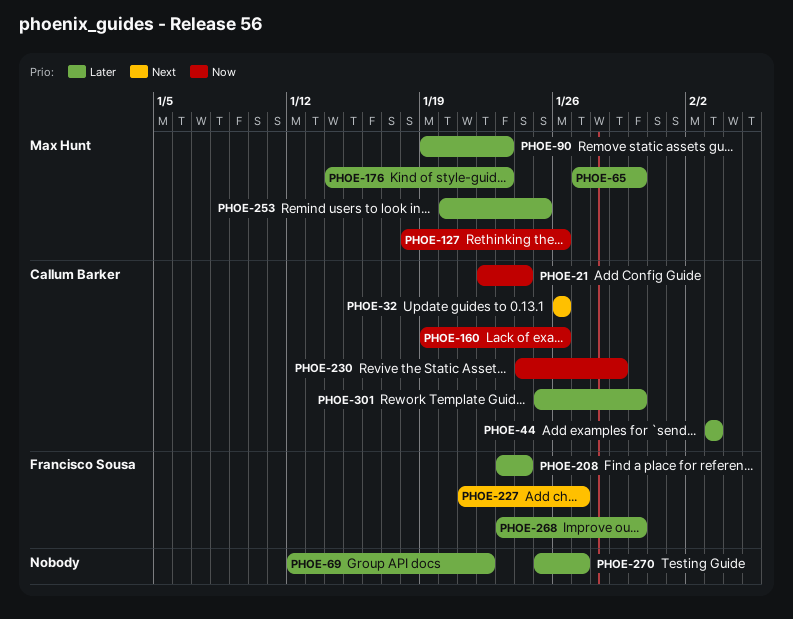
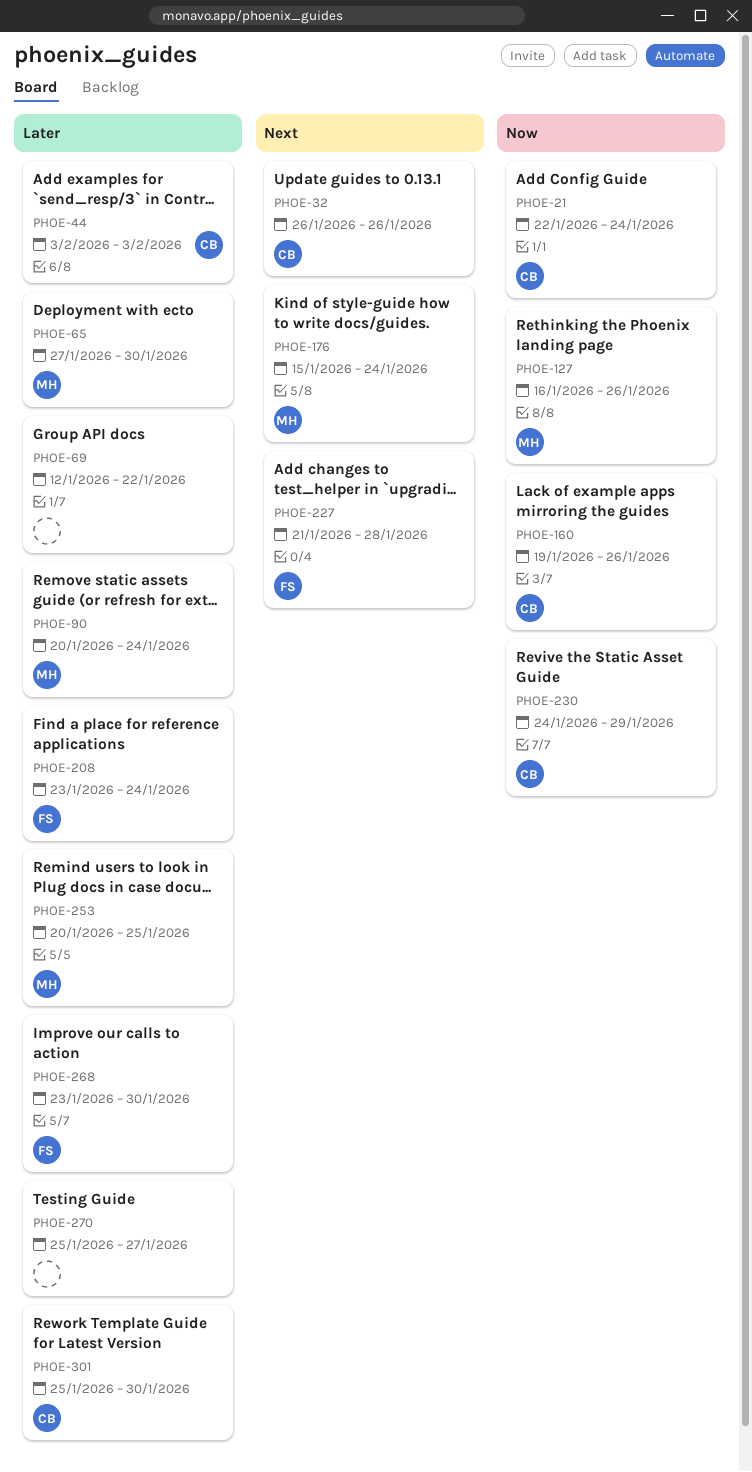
PHOE-90, start: Jan 19 -> Jan 20
PHOE-90, due: Jan 23 -> Jan 24
PHOE-127, start: Jan 18 -> Jan 16
PHOE-176, priority: Later -> Next
PHOE-176, start: Jan 14 -> Jan 15
PHOE-176, due: Jan 23 -> Jan 24
PHOE-227, due: Jan 27 -> Jan 28

